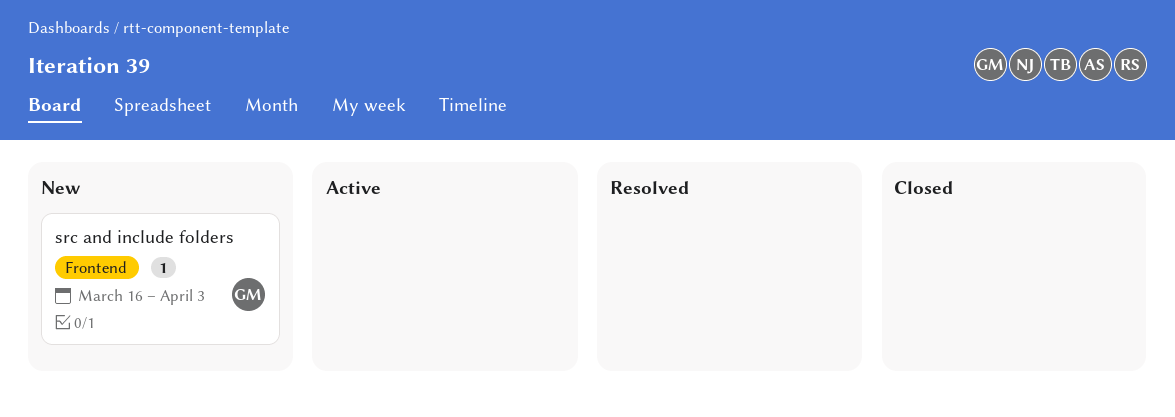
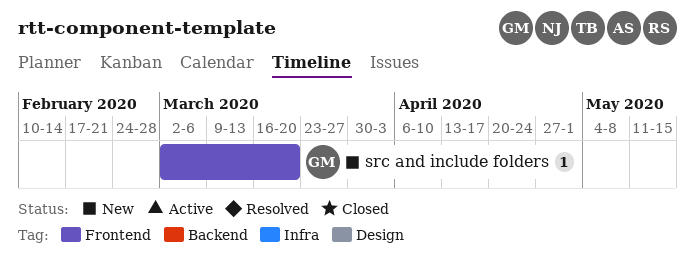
src and include folders, start: Mar 16 -> Mar 2
src and include folders, due: Apr 3 -> Mar 20

